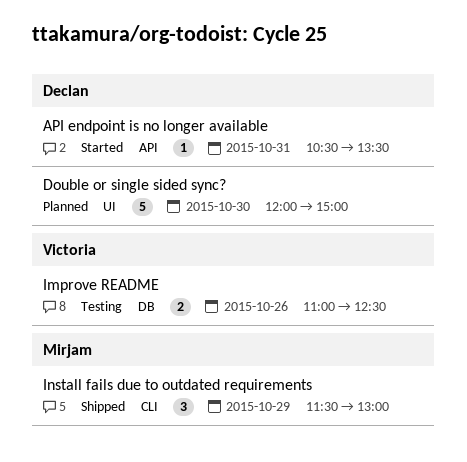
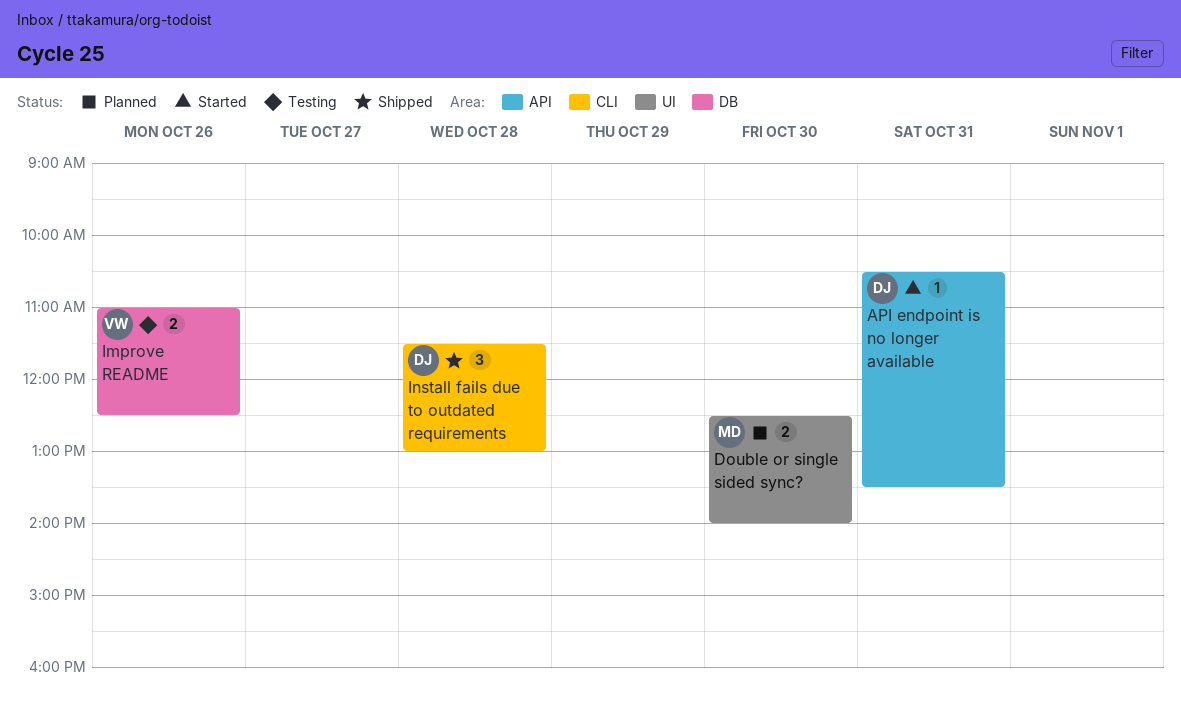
Double or single sided sync?, owner: Declan -> Mirjam
Double or single sided sync?, estimate: 5 -> 2
Double or single sided sync?, begins: 12:00 -> 12:30
Double or single sided sync?, ends: 15:00 -> 14:00
Install fails due to outdated requirements, owner: Mirjam -> Declan
Install fails due to outdated requirements, day: Oct 29 -> Oct 28

